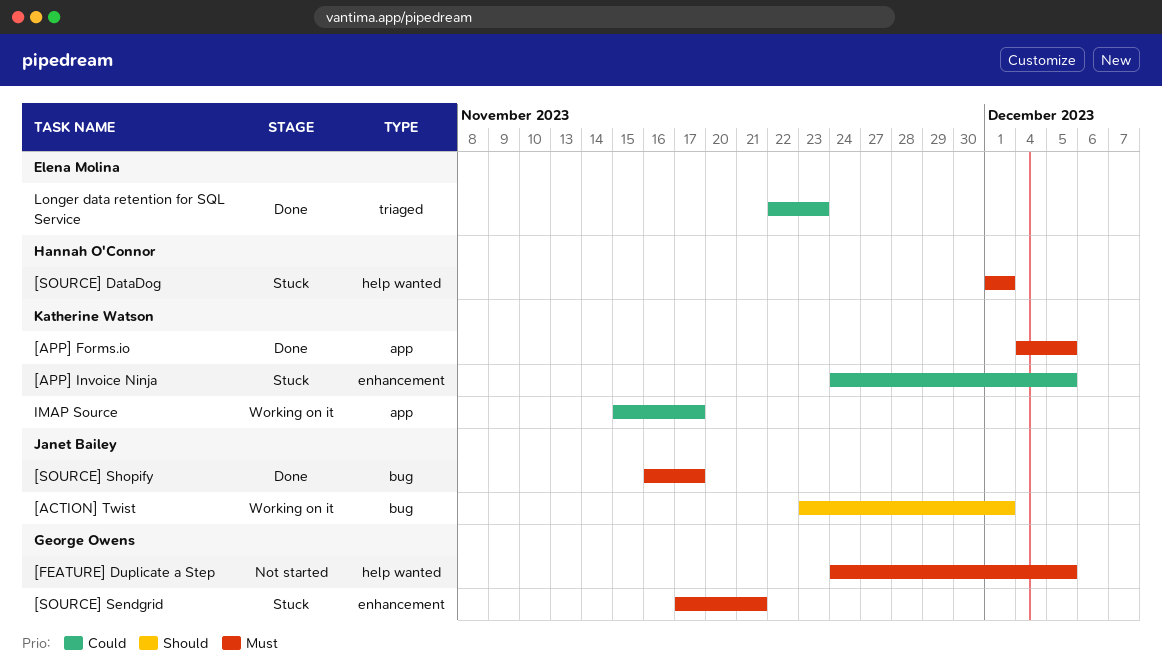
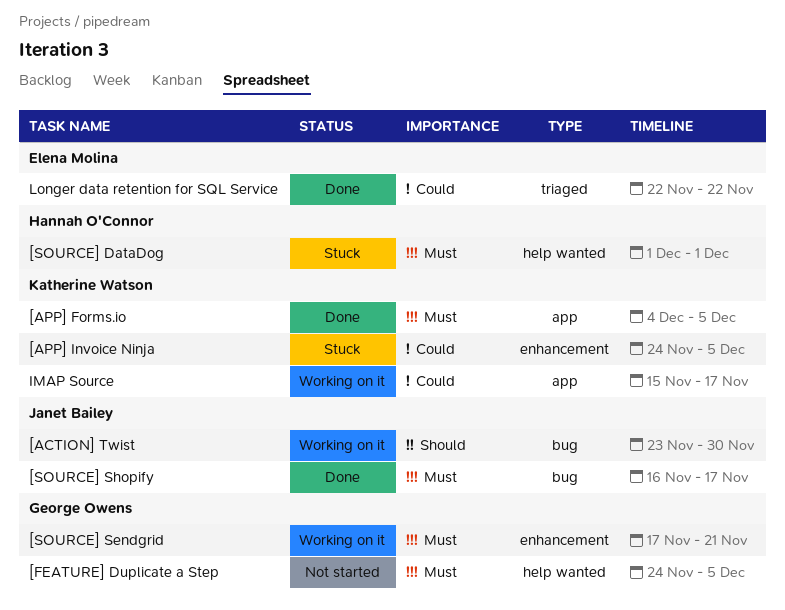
[ACTION] Twist, due: Dec 1 -> Nov 30
[SOURCE] Sendgrid, status: Stuck -> Working on it
Longer data retention for SQL Service, due: Nov 23 -> Nov 22

